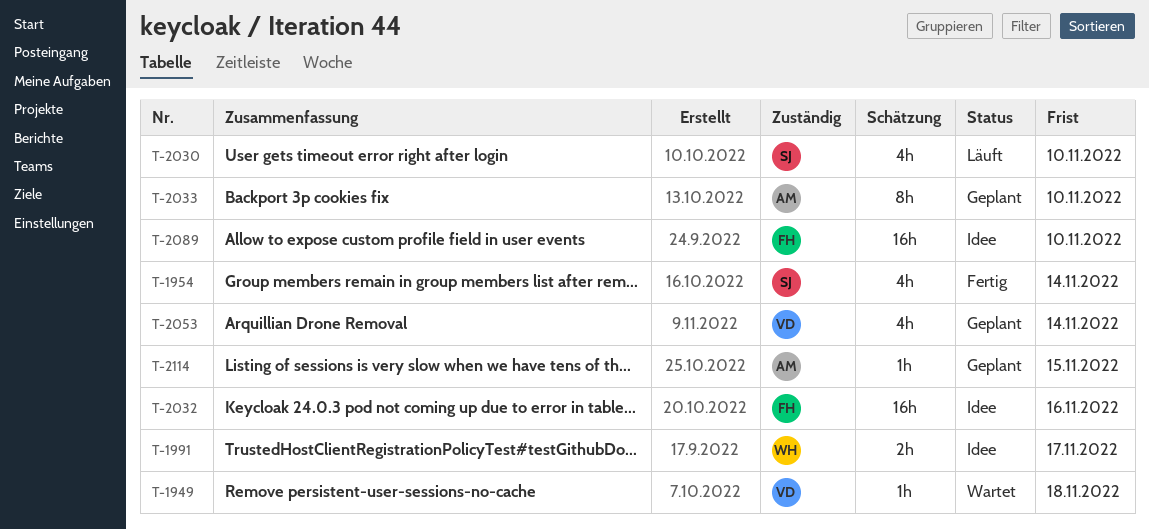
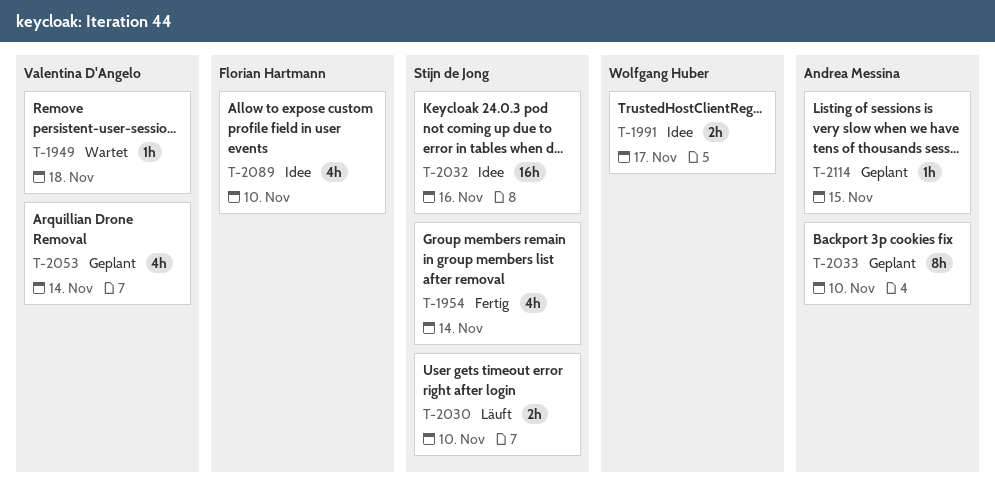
T-2030, estimate: 4h -> 2h
T-2032, owner: Florian Hartmann -> Stijn de Jong
T-2089, estimate: 16h -> 4h

